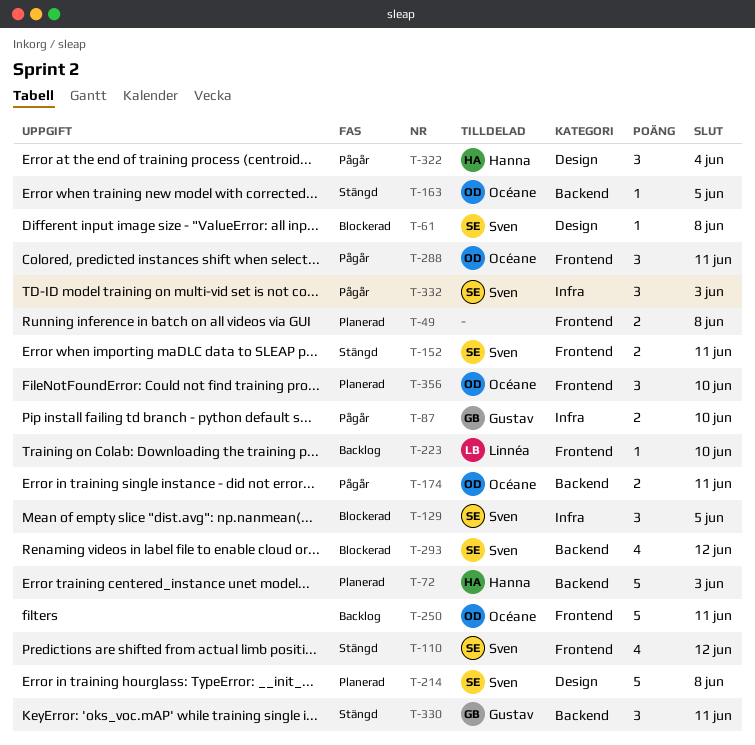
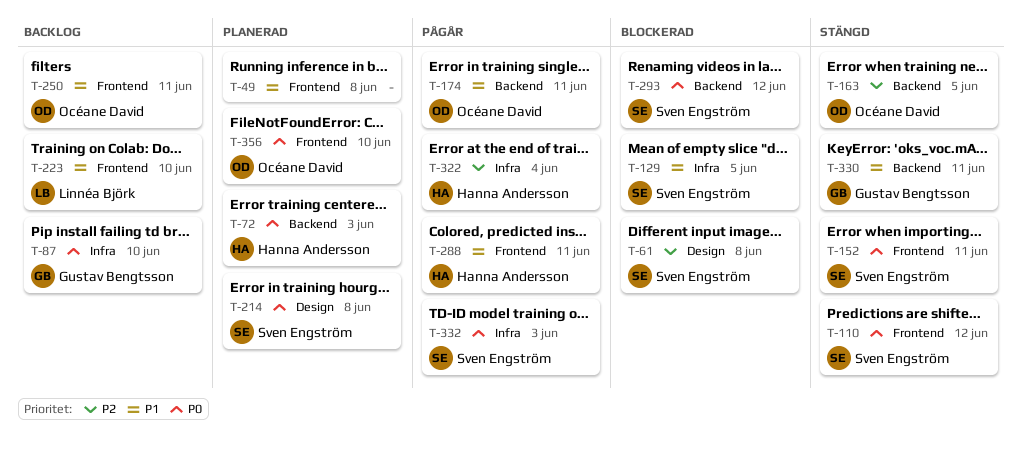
T-87, status: Pågår -> Backlog
T-288, owner: Océane David -> Hanna Andersson
T-322, label: Design -> Infra

